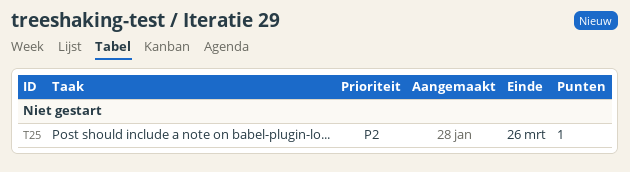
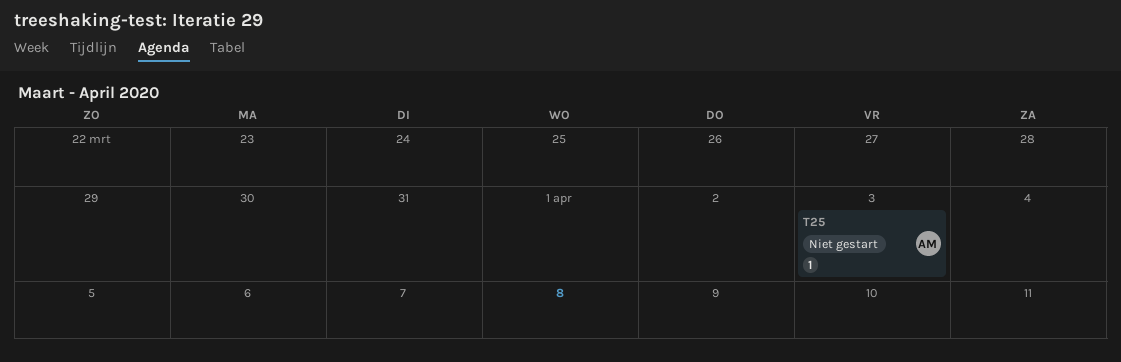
T25, due: Mar 26 -> Apr 3

